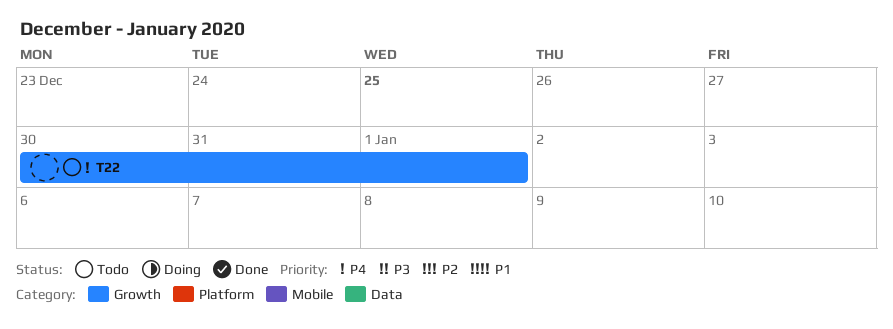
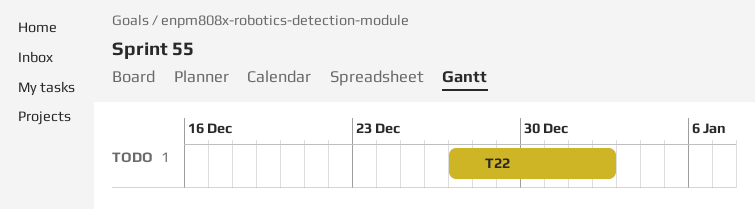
T22, start: Dec 30 -> Dec 27
T22, due: Jan 1 -> Jan 2

